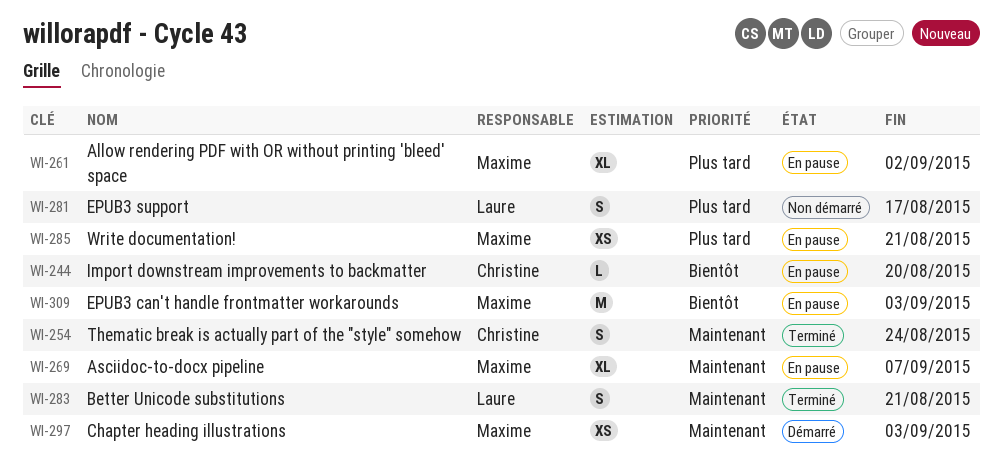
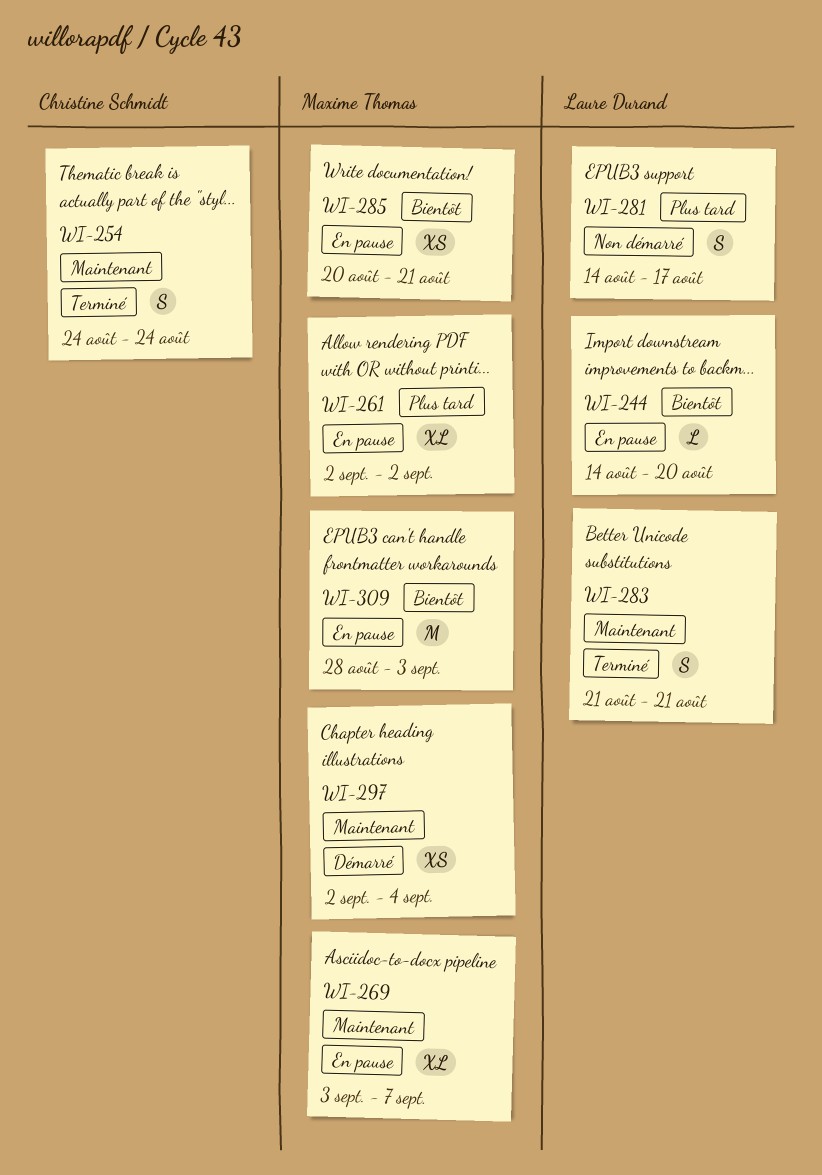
WI-244, owner: Christine Schmidt -> Laure Durand
WI-285, priority: Plus tard -> Bientôt
WI-297, due: Sep 3 -> Sep 4

